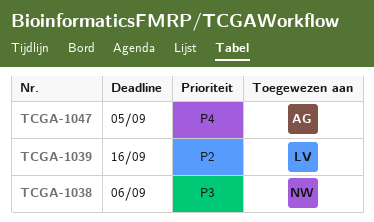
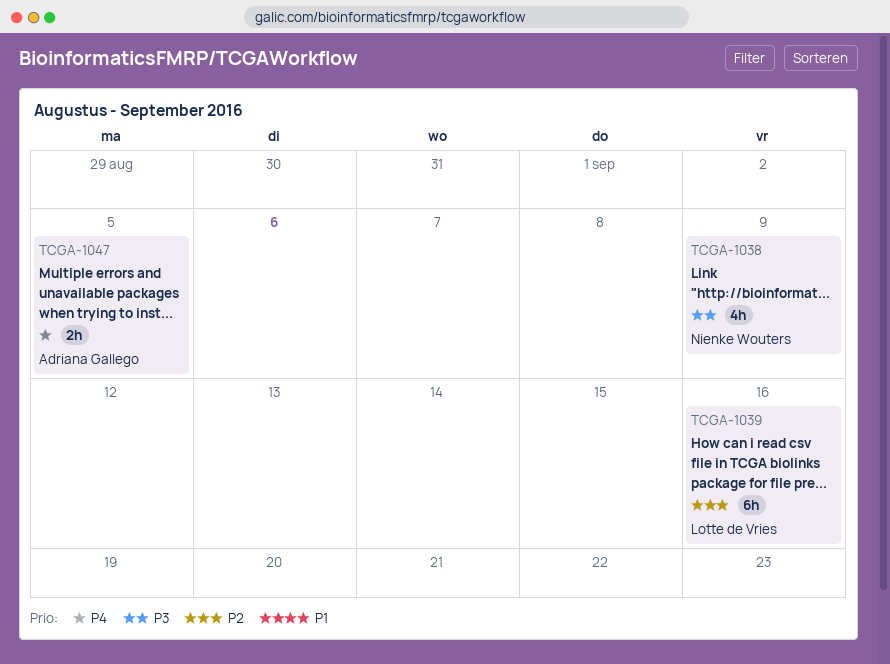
TCGA-1038, due: Sep 6 -> Sep 9

